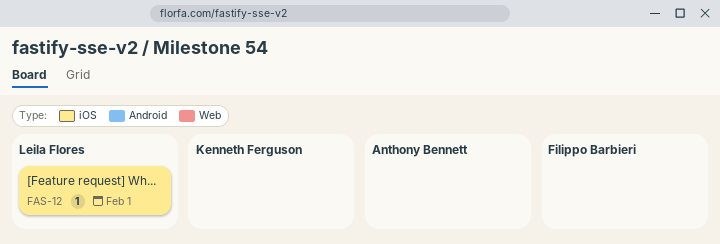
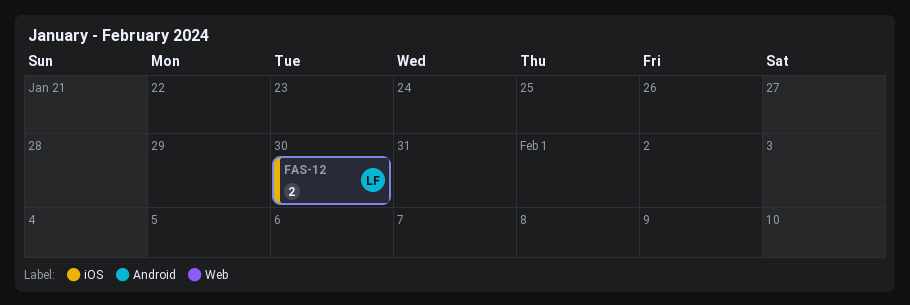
FAS-12, estimate: 1 -> 2
FAS-12, due: Feb 1 -> Jan 30

